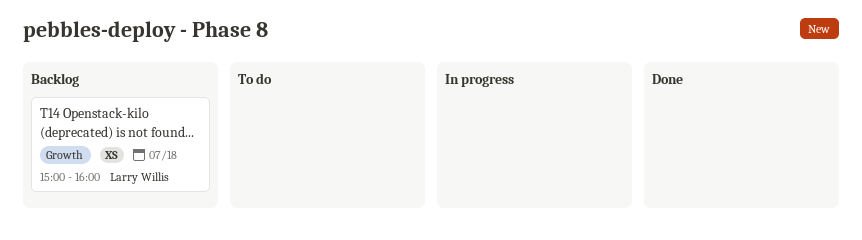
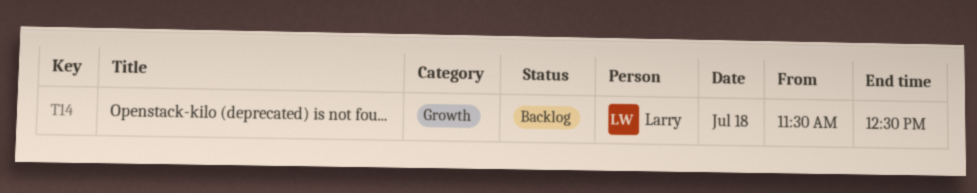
T14, begins: 15:00 -> 11:30
T14, ends: 16:00 -> 12:30

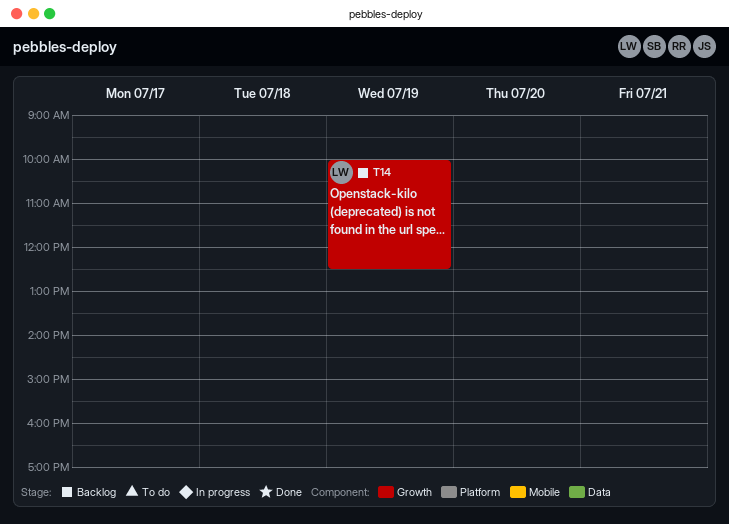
T14, day: Jul 18 -> Jul 19
T14, begins: 11:30 -> 10:00

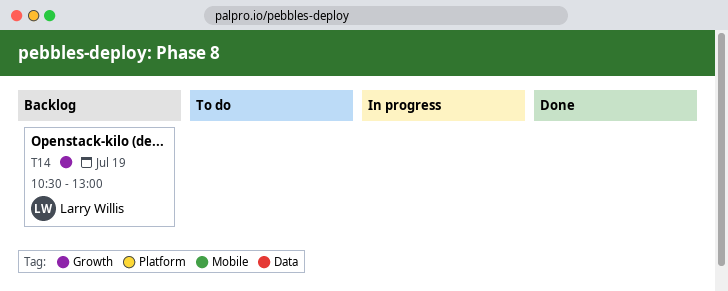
T14, begins: 10:00 -> 10:30
T14, ends: 12:30 -> 13:00

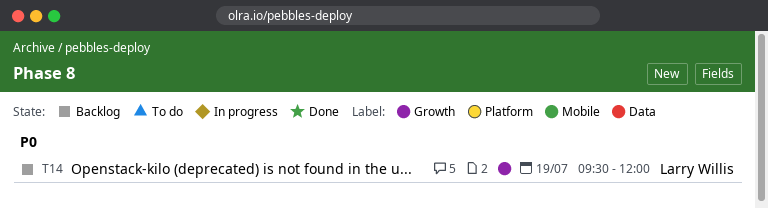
T14, begins: 10:30 -> 09:30
T14, ends: 13:00 -> 12:00

